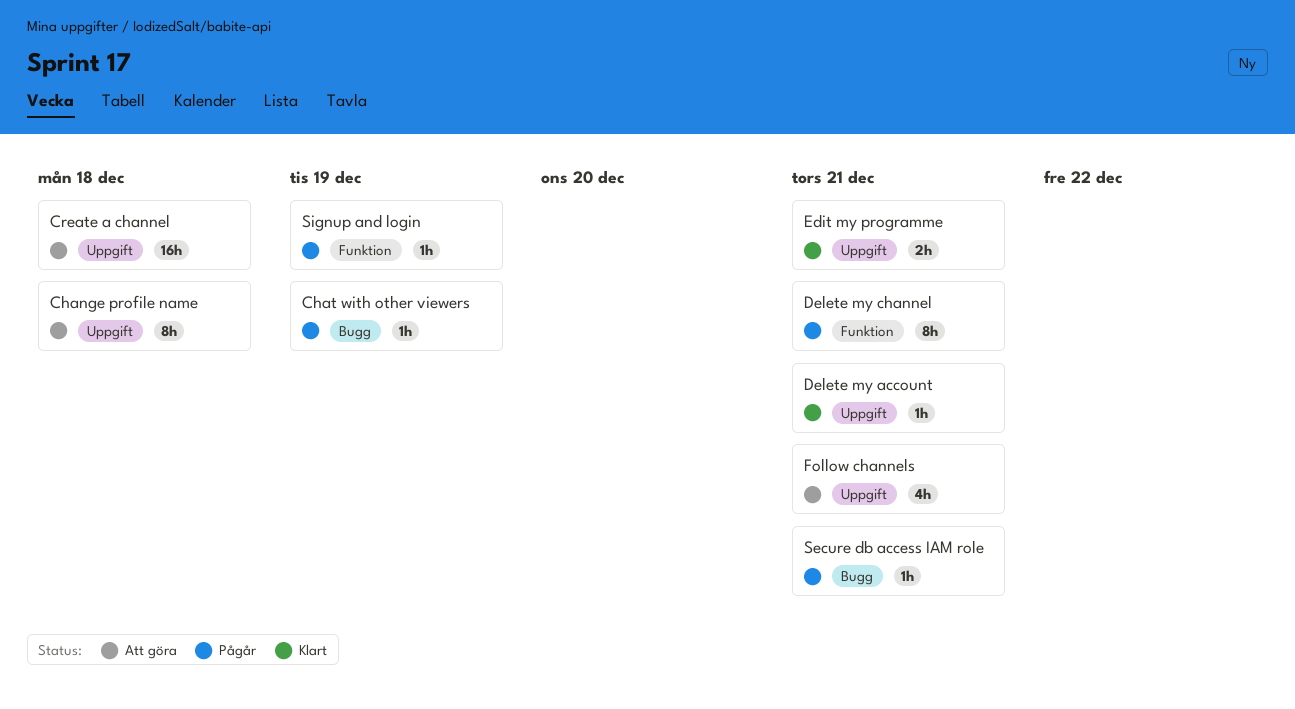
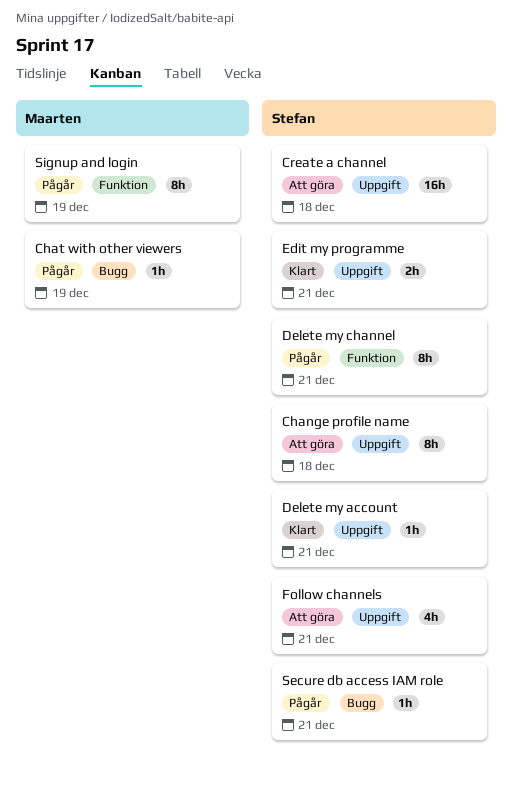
Signup and login, estimate: 1h -> 8h

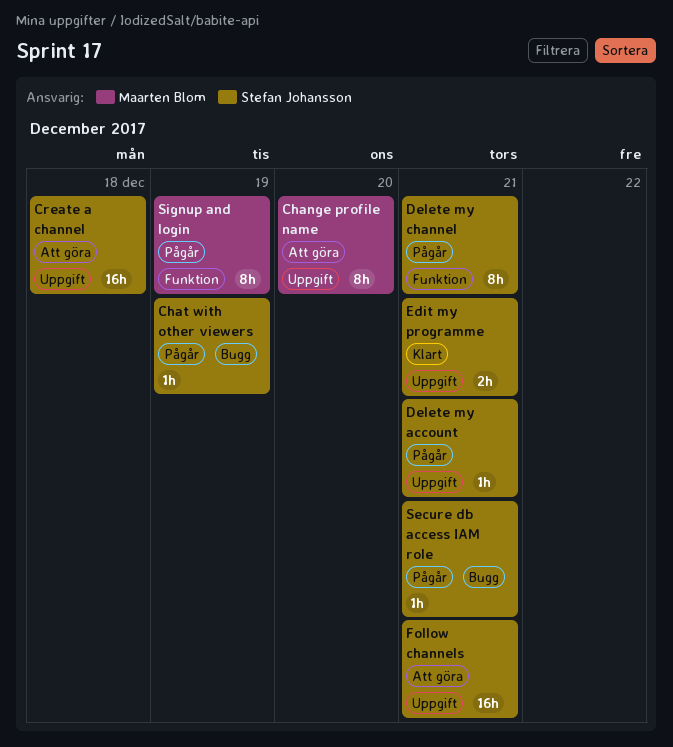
Change profile name, owner: Stefan Johansson -> Maarten Blom
Change profile name, due: Dec 18 -> Dec 20
Chat with other viewers, owner: Maarten Blom -> Stefan Johansson
Delete my account, status: Klart -> Pågår
Follow channels, estimate: 4h -> 16h

